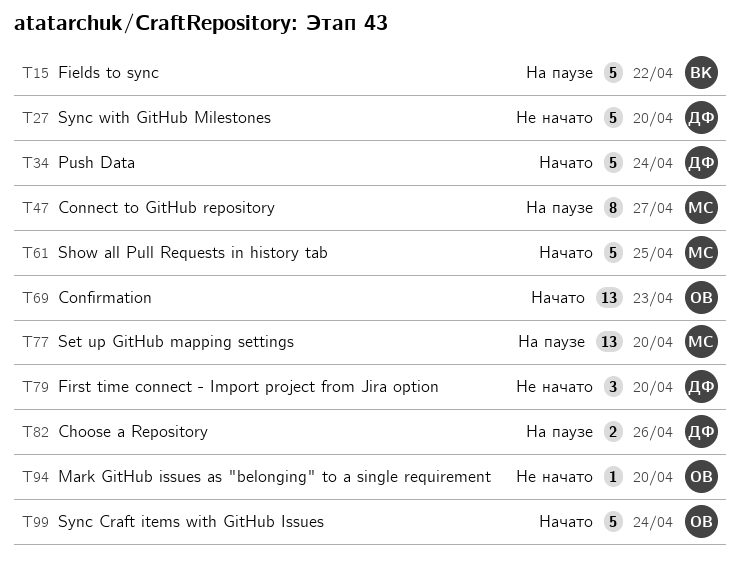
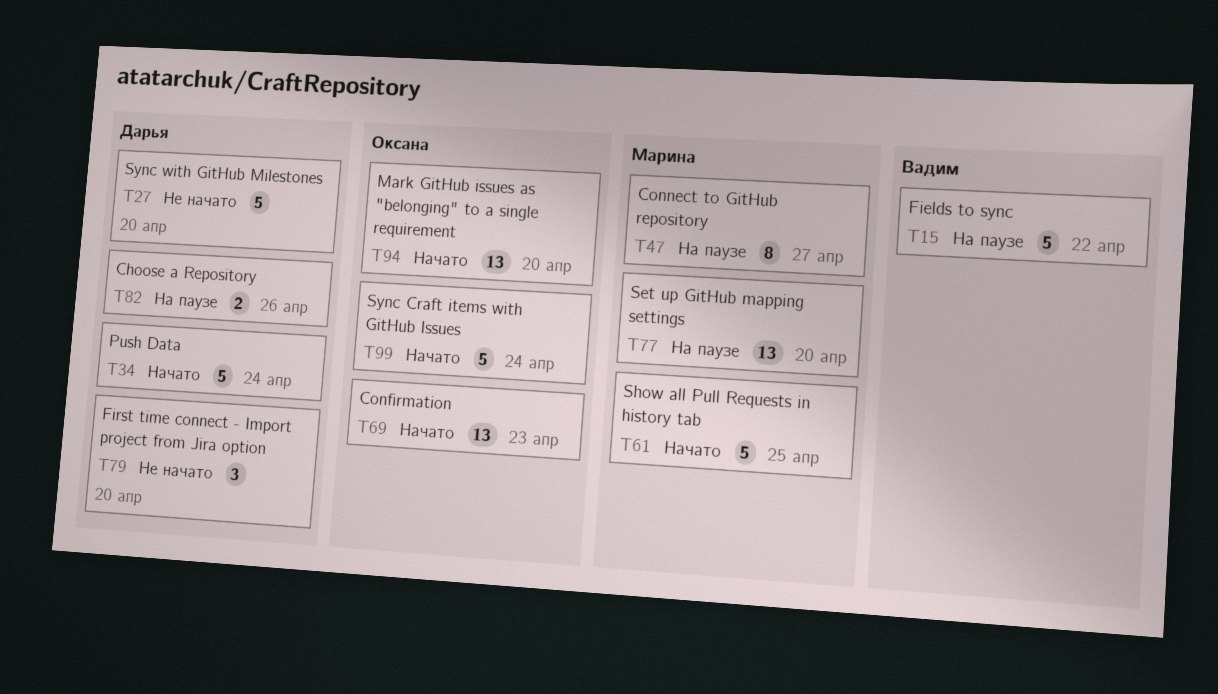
T94, status: Не начато -> Начато
T94, estimate: 1 -> 13

